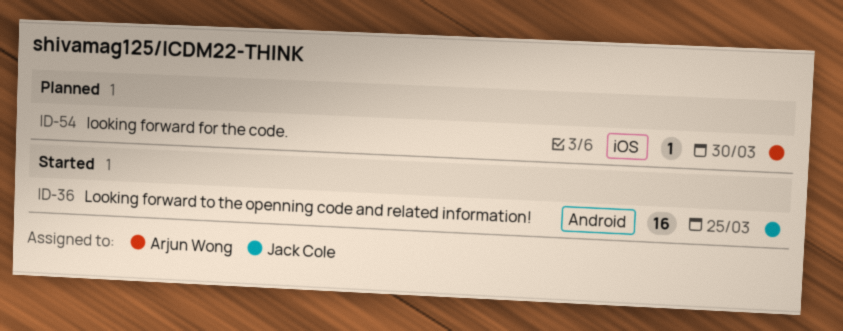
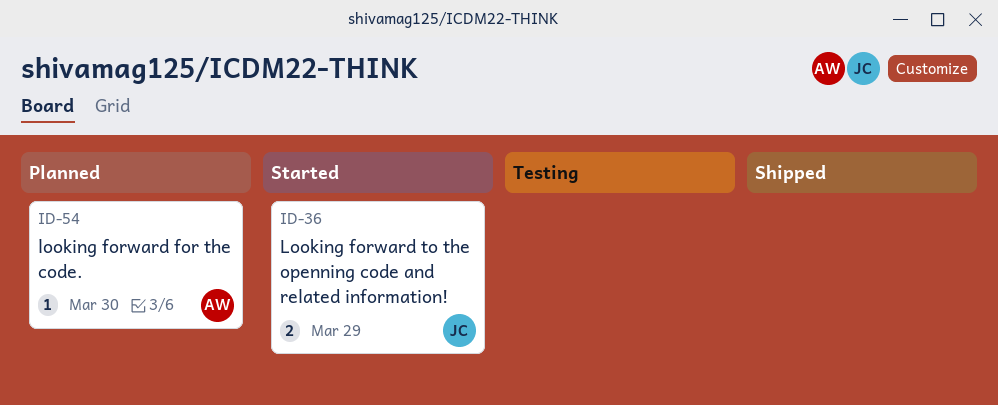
ID-36, estimate: 16 -> 2
ID-36, due: Mar 25 -> Mar 29

